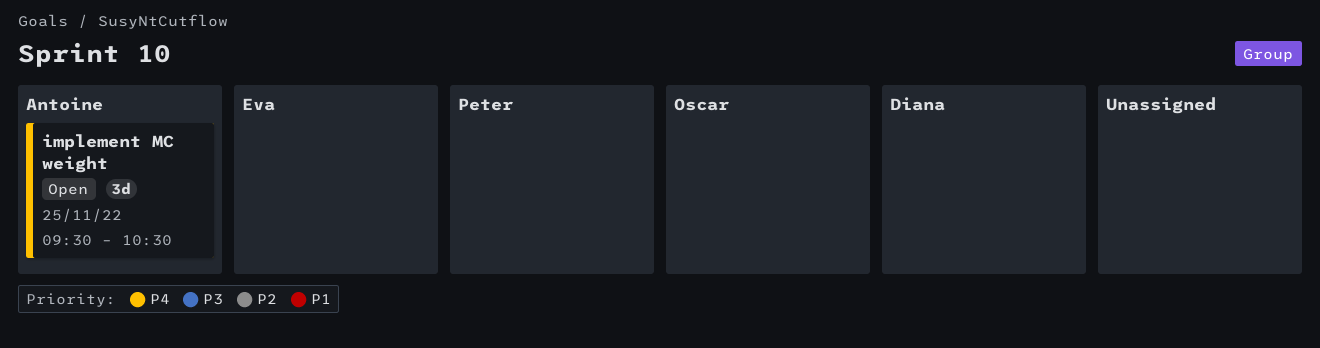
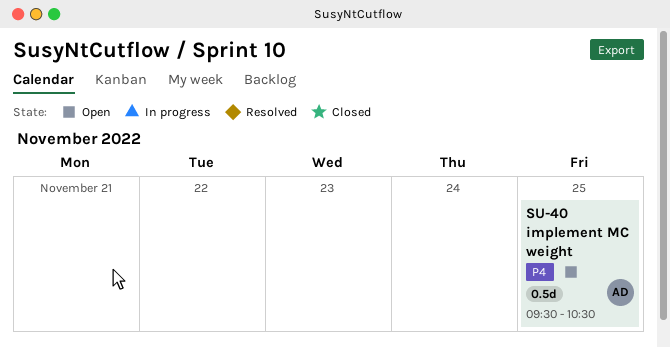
implement MC weight, estimate: 3d -> 0.5d

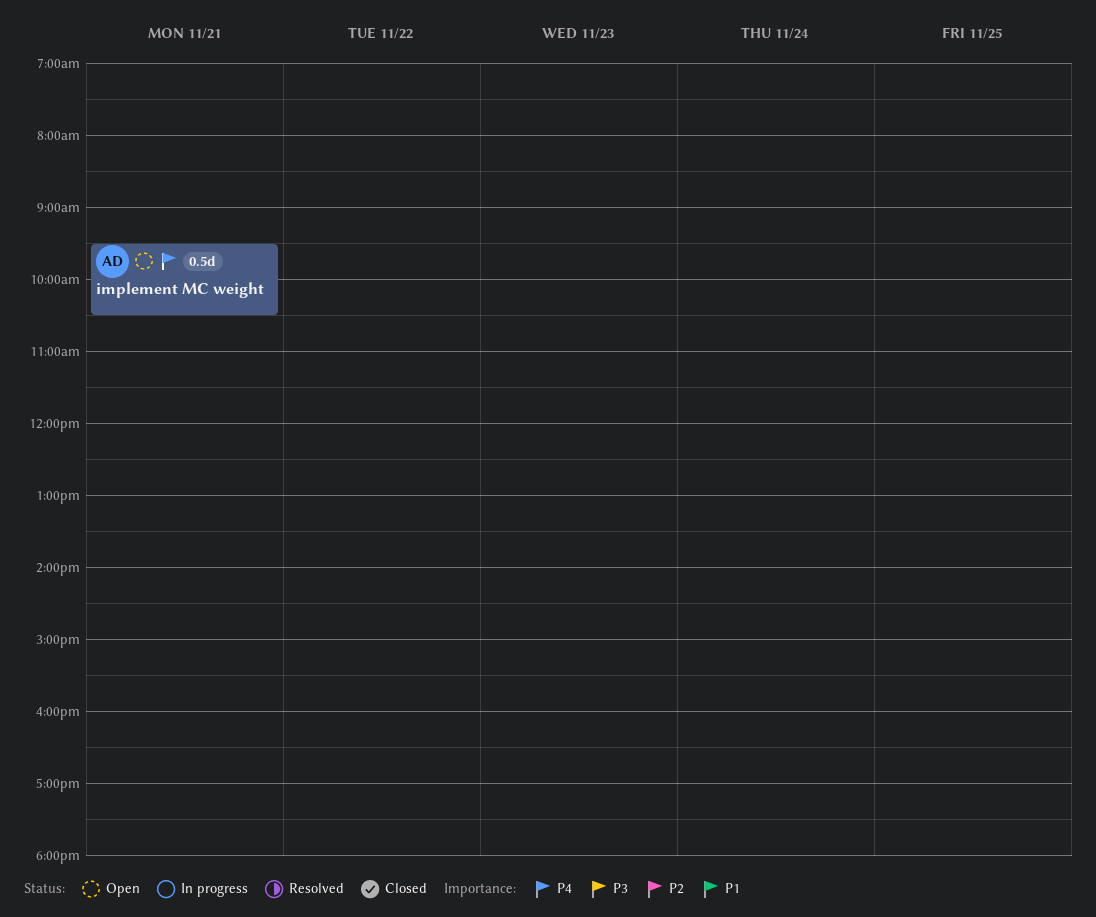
implement MC weight, day: Nov 25 -> Nov 21

